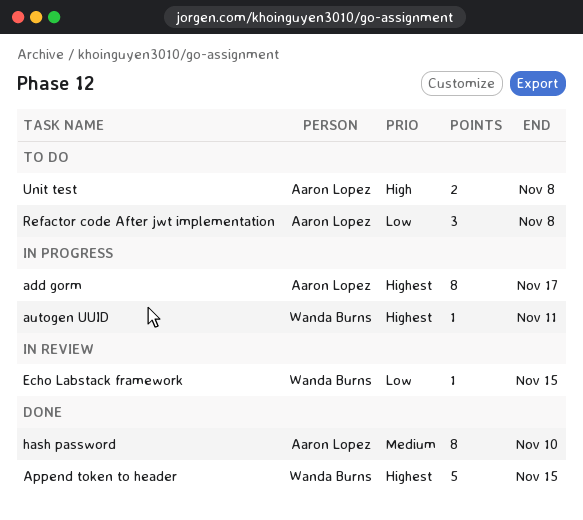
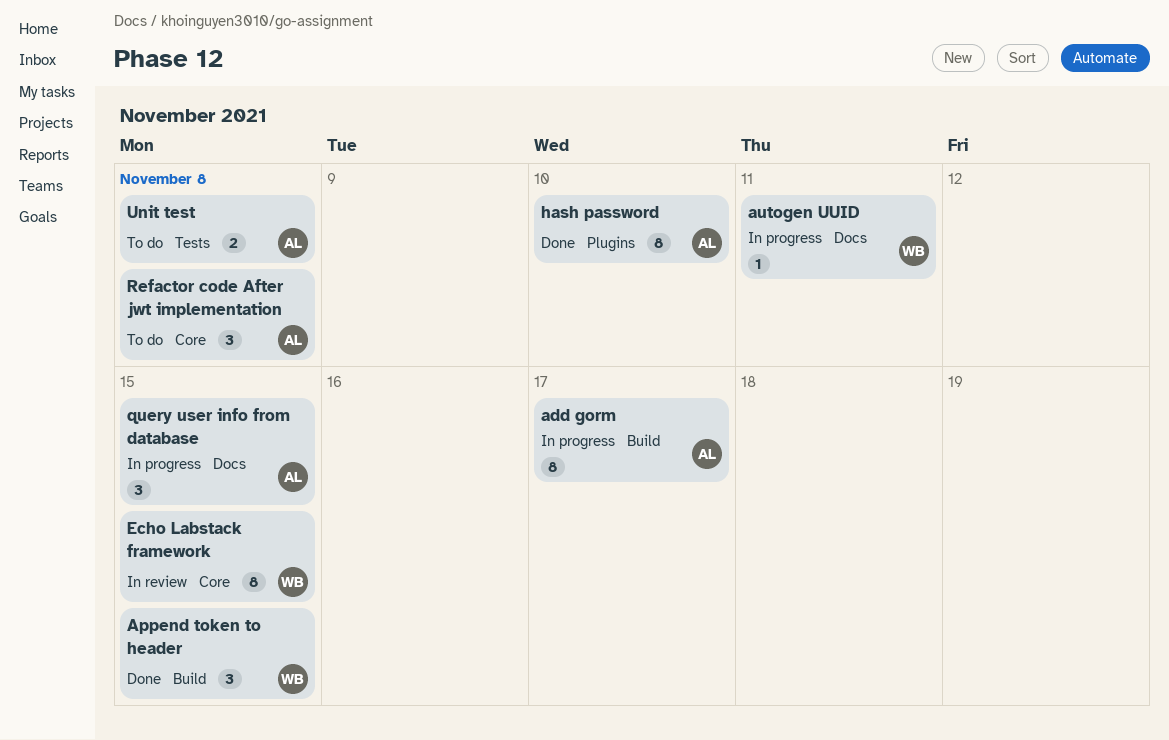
Append token to header, estimate: 5 -> 3
Echo Labstack framework, estimate: 1 -> 8
query user info from database: none -> present

